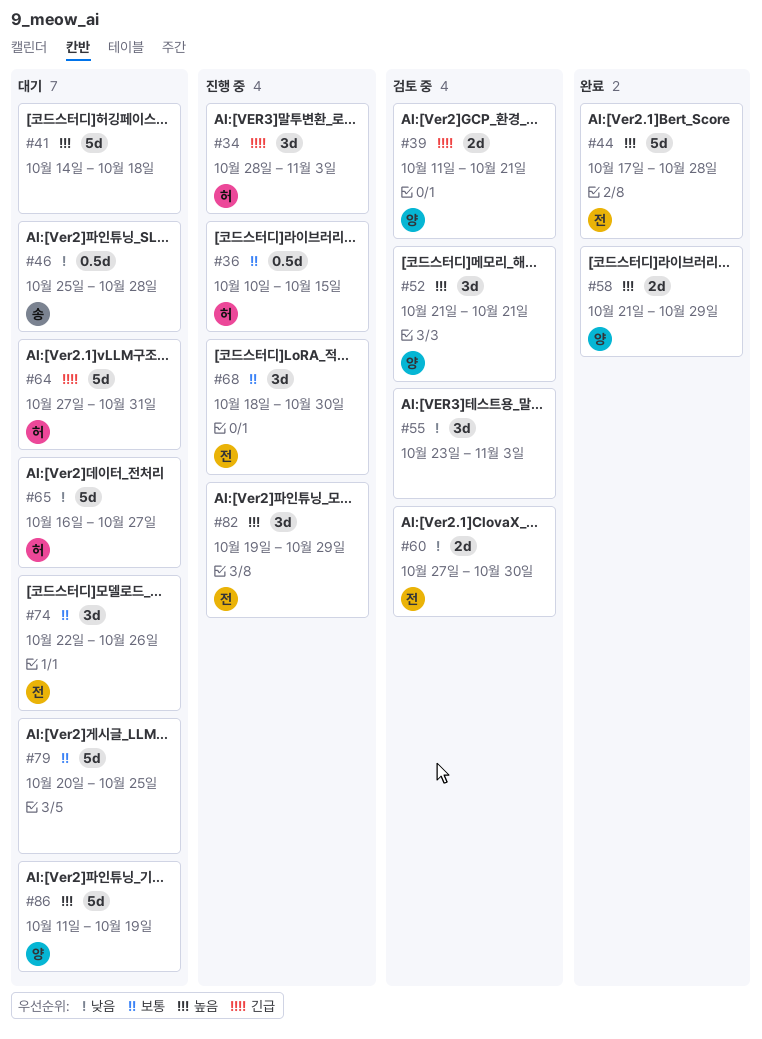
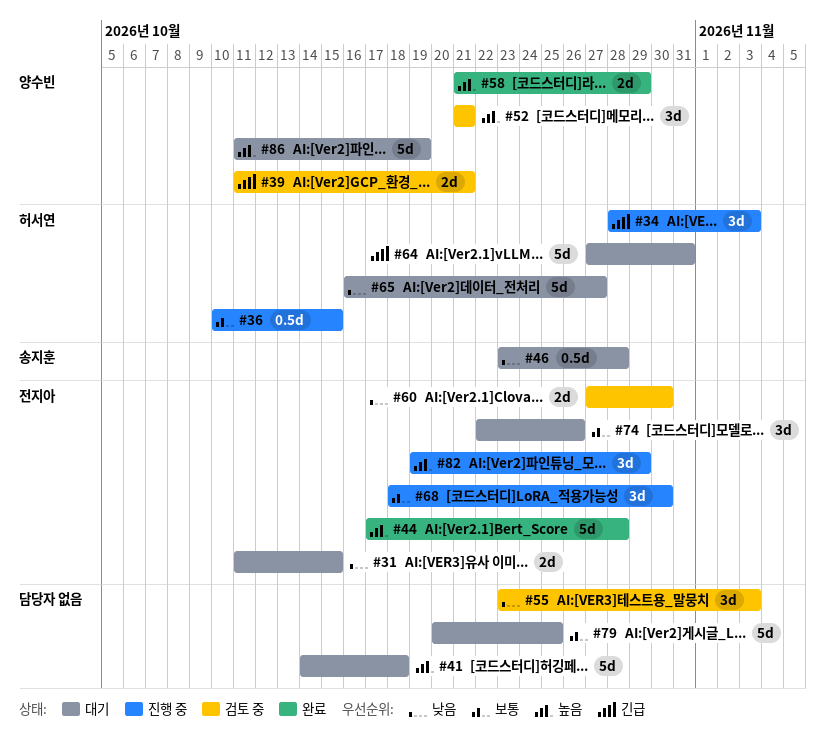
#31: none -> present
#46, start: Oct 25 -> Oct 23

